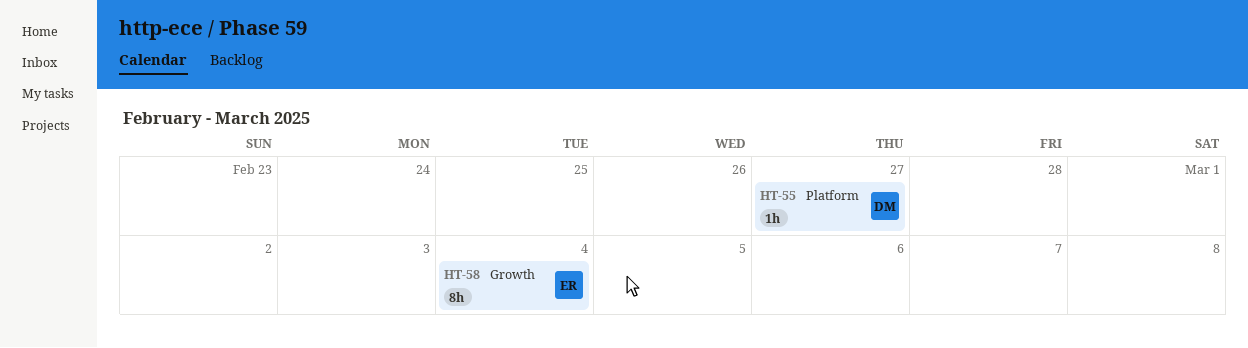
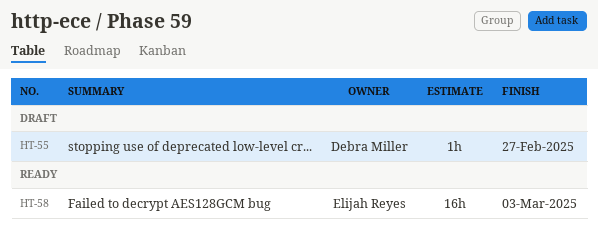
HT-58, estimate: 8h -> 16h
HT-58, due: Mar 4 -> Mar 3

